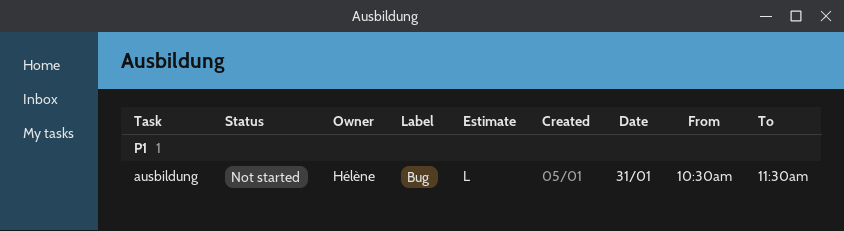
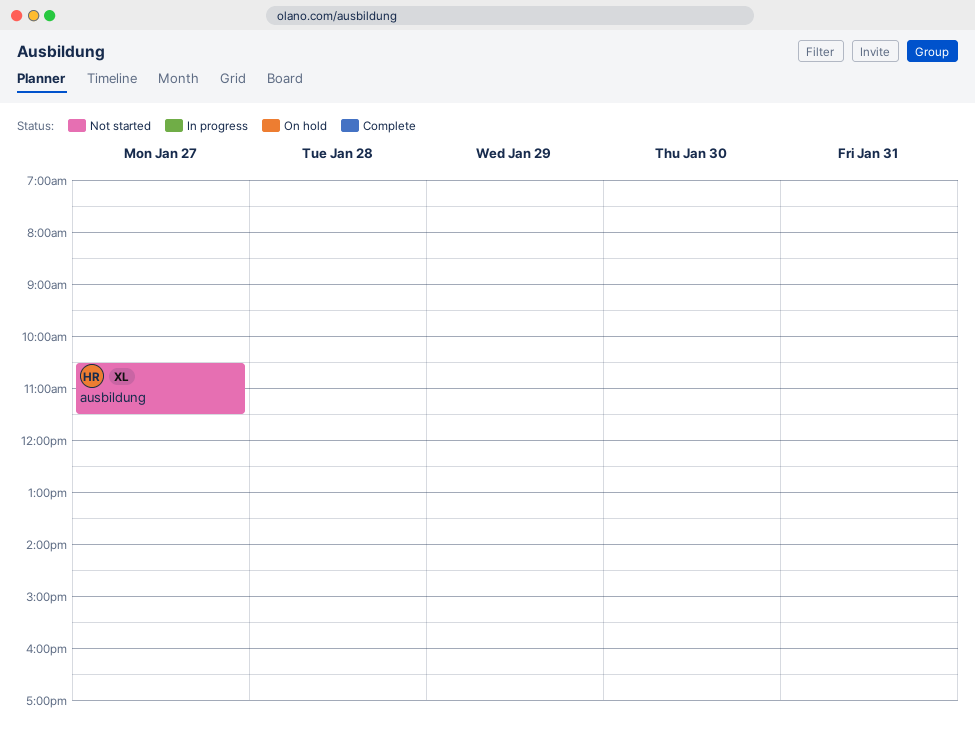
ausbildung, estimate: L -> XL
ausbildung, day: Jan 31 -> Jan 27

